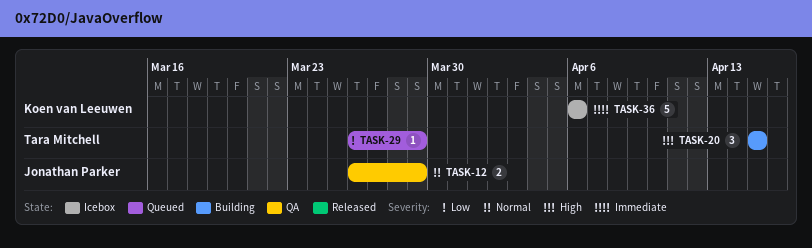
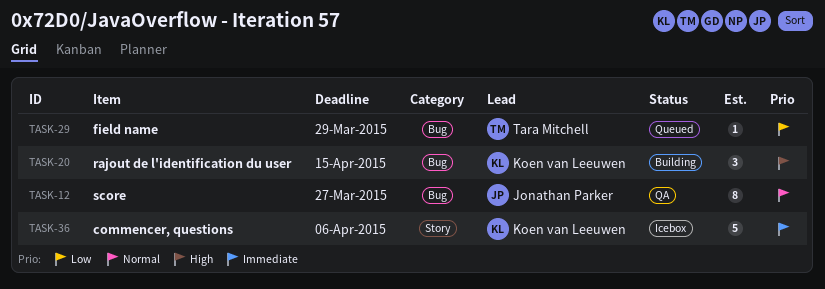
TASK-12, estimate: 2 -> 8
TASK-12, due: Mar 29 -> Mar 27
TASK-20, owner: Tara Mitchell -> Koen van Leeuwen

